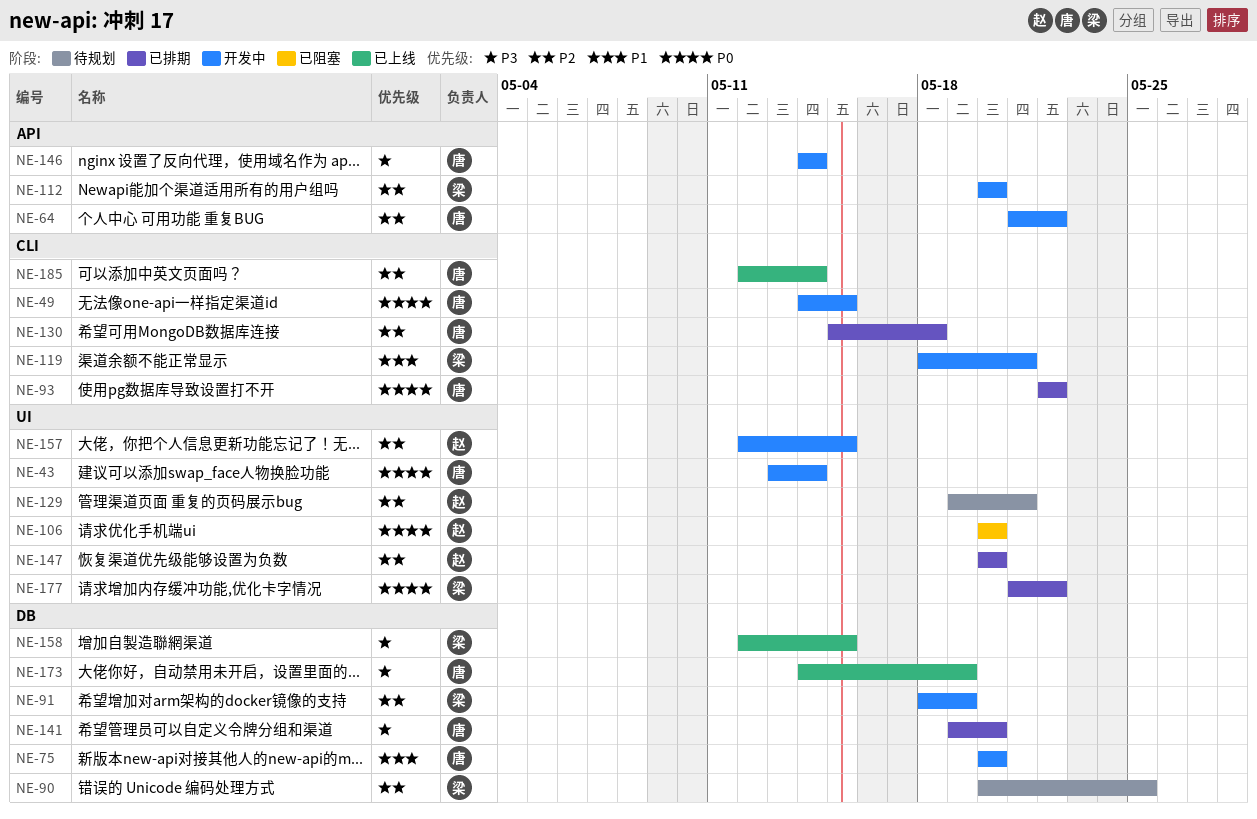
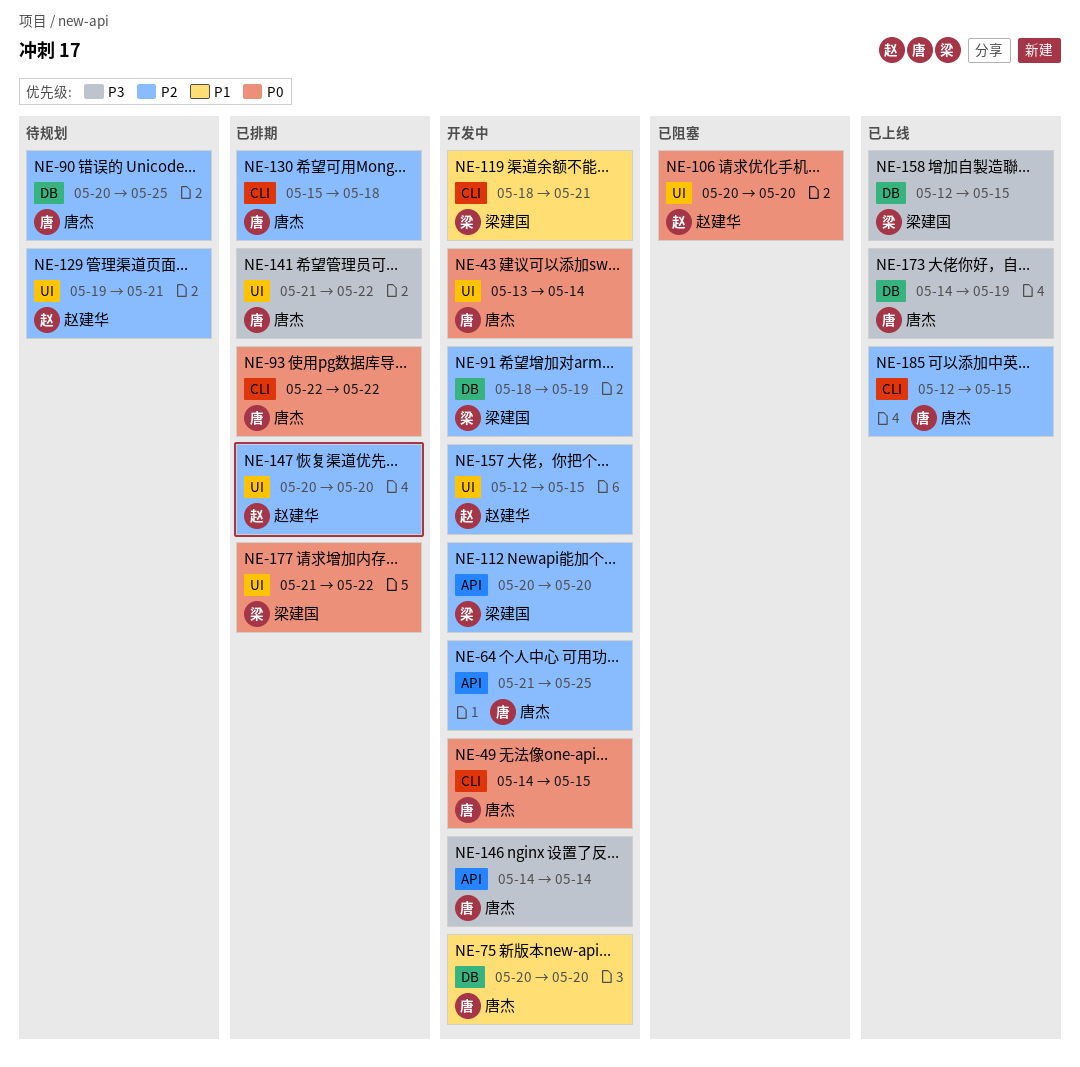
NE-64, due: May 22 -> May 25
NE-90, owner: 梁建国 -> 唐杰
NE-141, label: DB -> UI
NE-141, start: May 19 -> May 21
NE-141, due: May 20 -> May 22
NE-185, due: May 14 -> May 15

